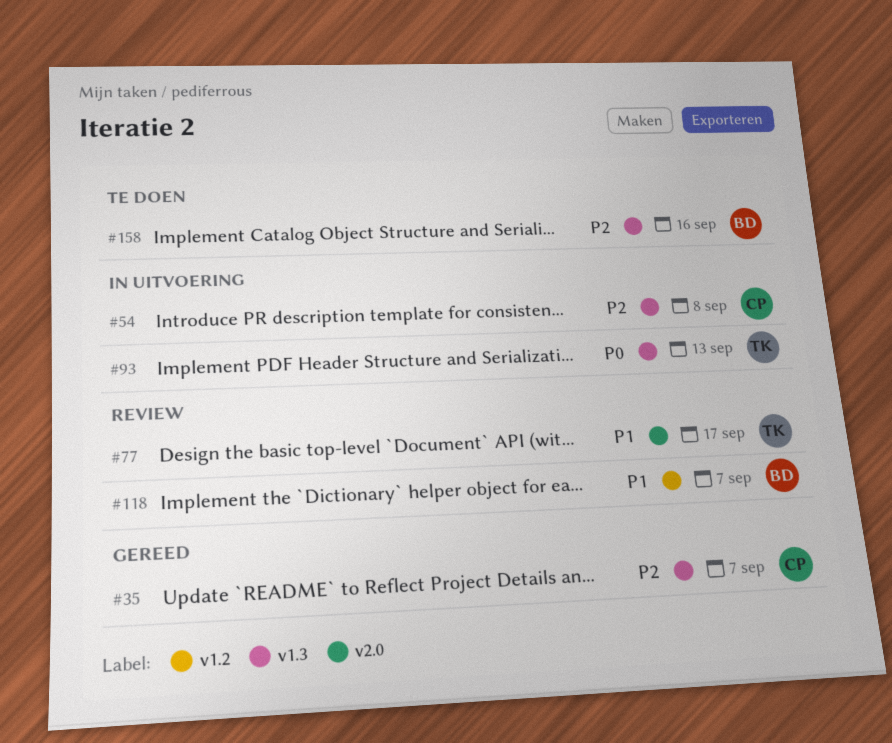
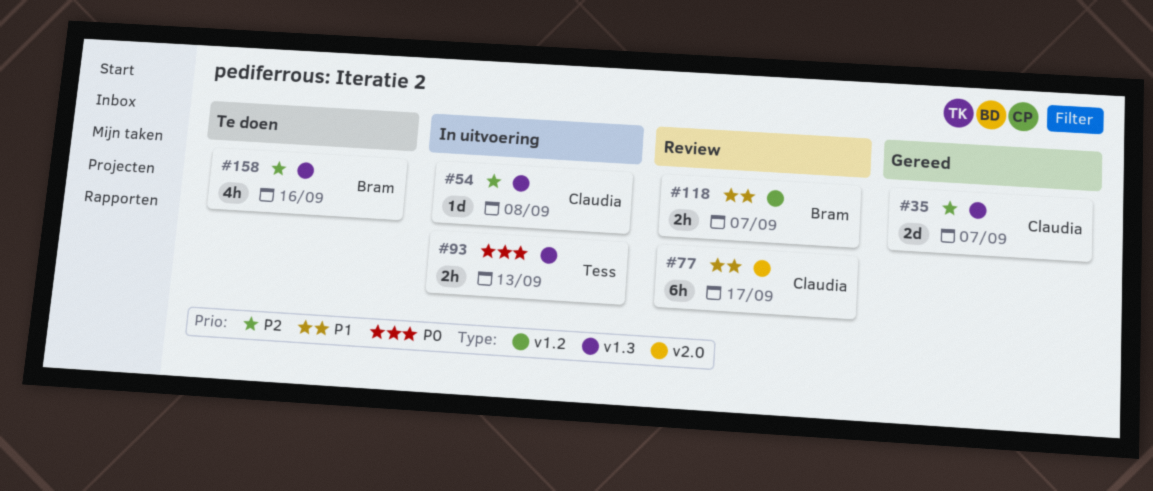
#77, owner: Tess -> Claudia

